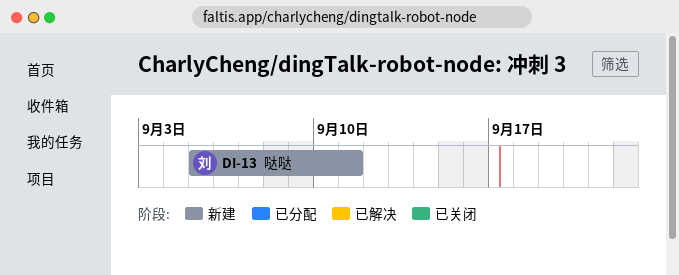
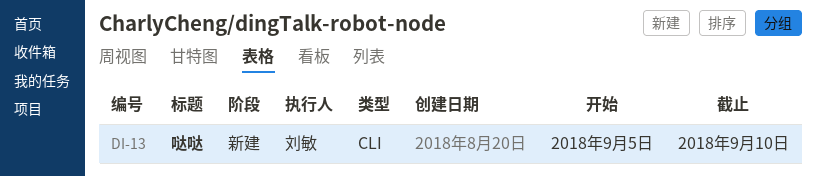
DI-13, due: Sep 11 -> Sep 10

